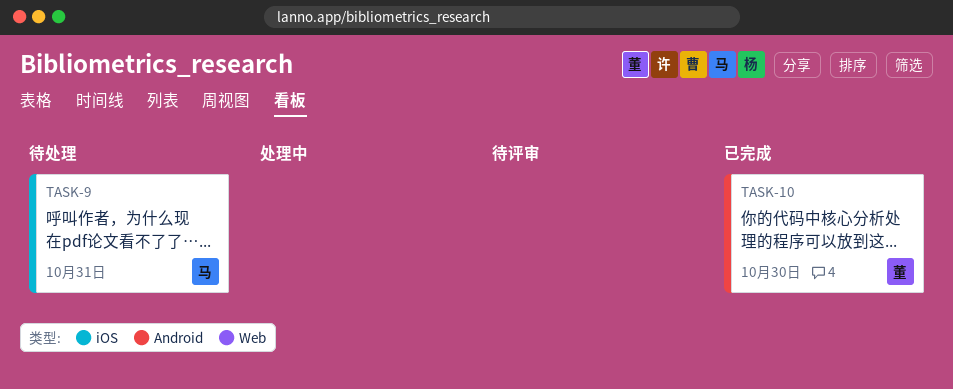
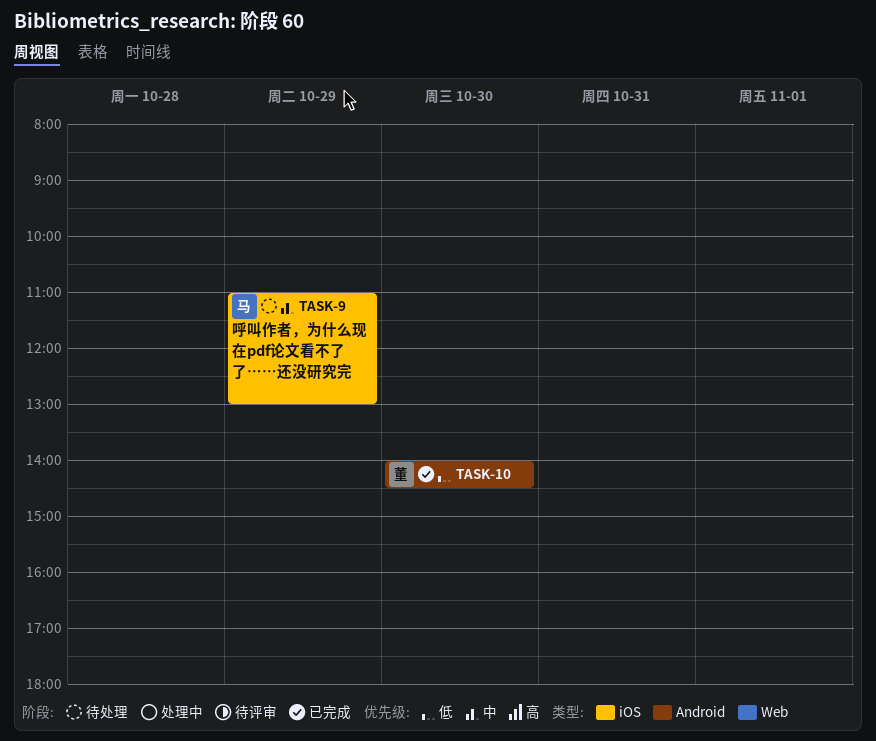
TASK-9, day: Oct 31 -> Oct 29

